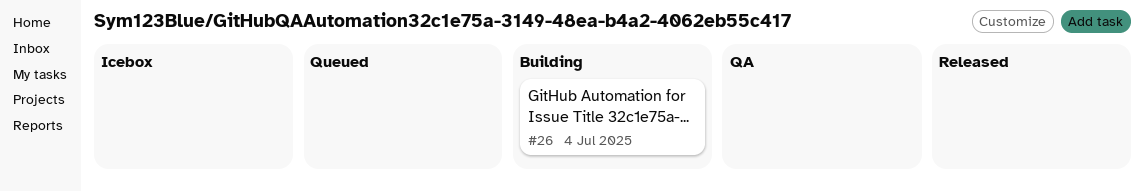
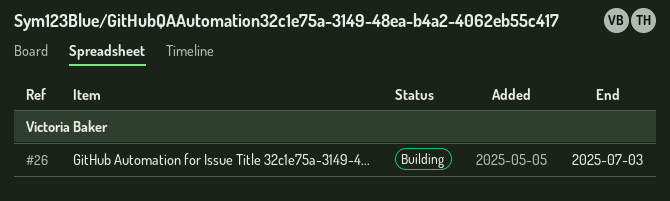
#26, due: Jul 4 -> Jul 3

